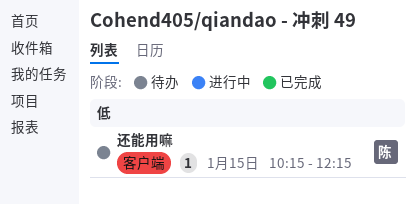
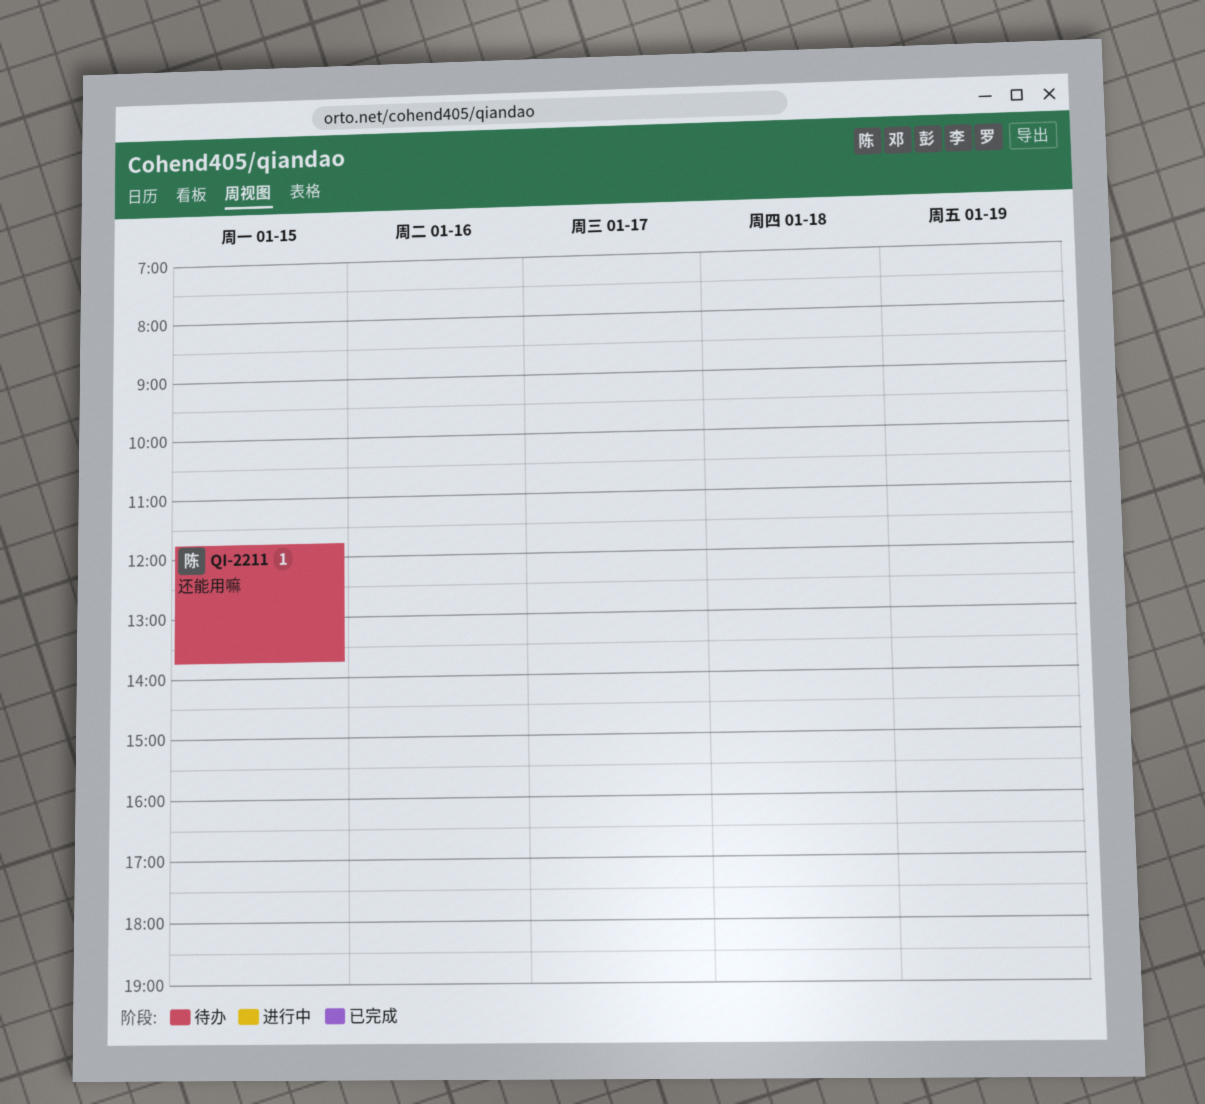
还能用嘛, begins: 10:15 -> 11:45
还能用嘛, ends: 12:15 -> 13:45

